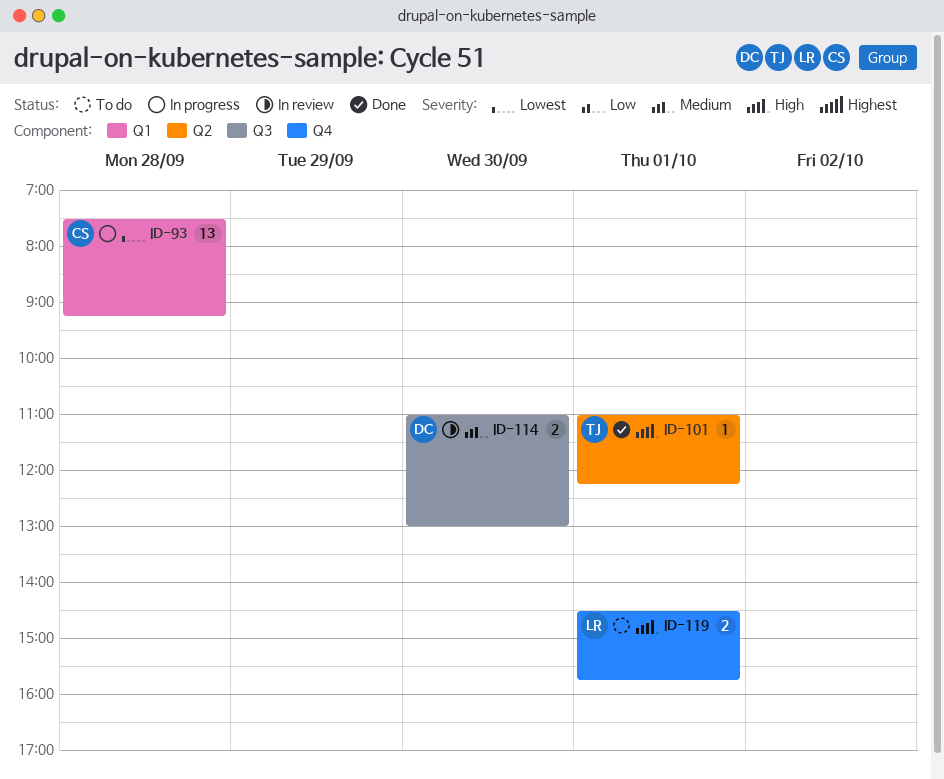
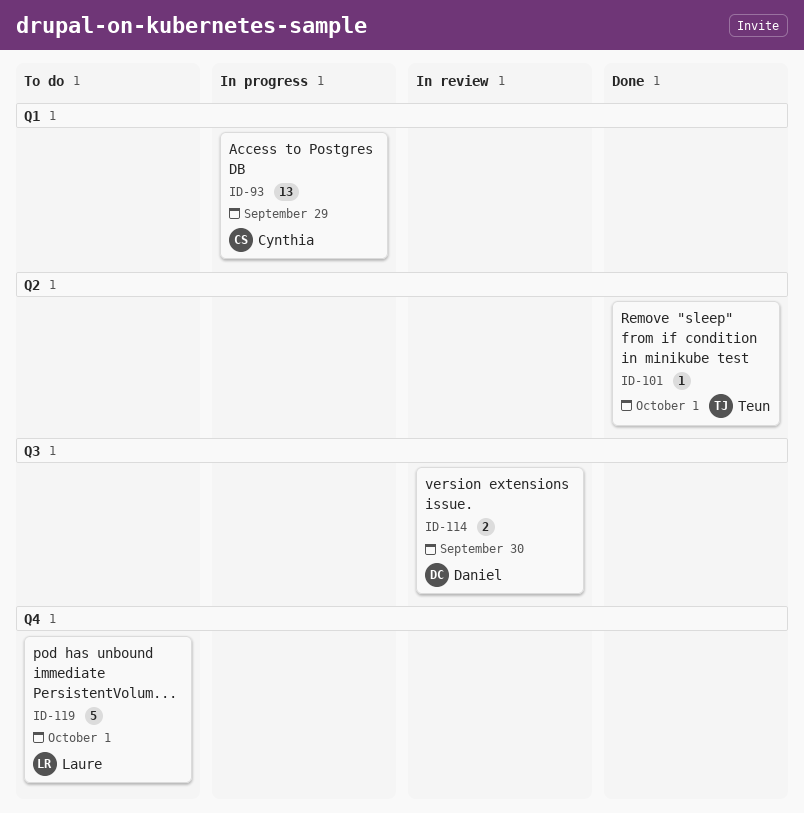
ID-93, day: Sep 28 -> Sep 29
ID-119, estimate: 2 -> 5

